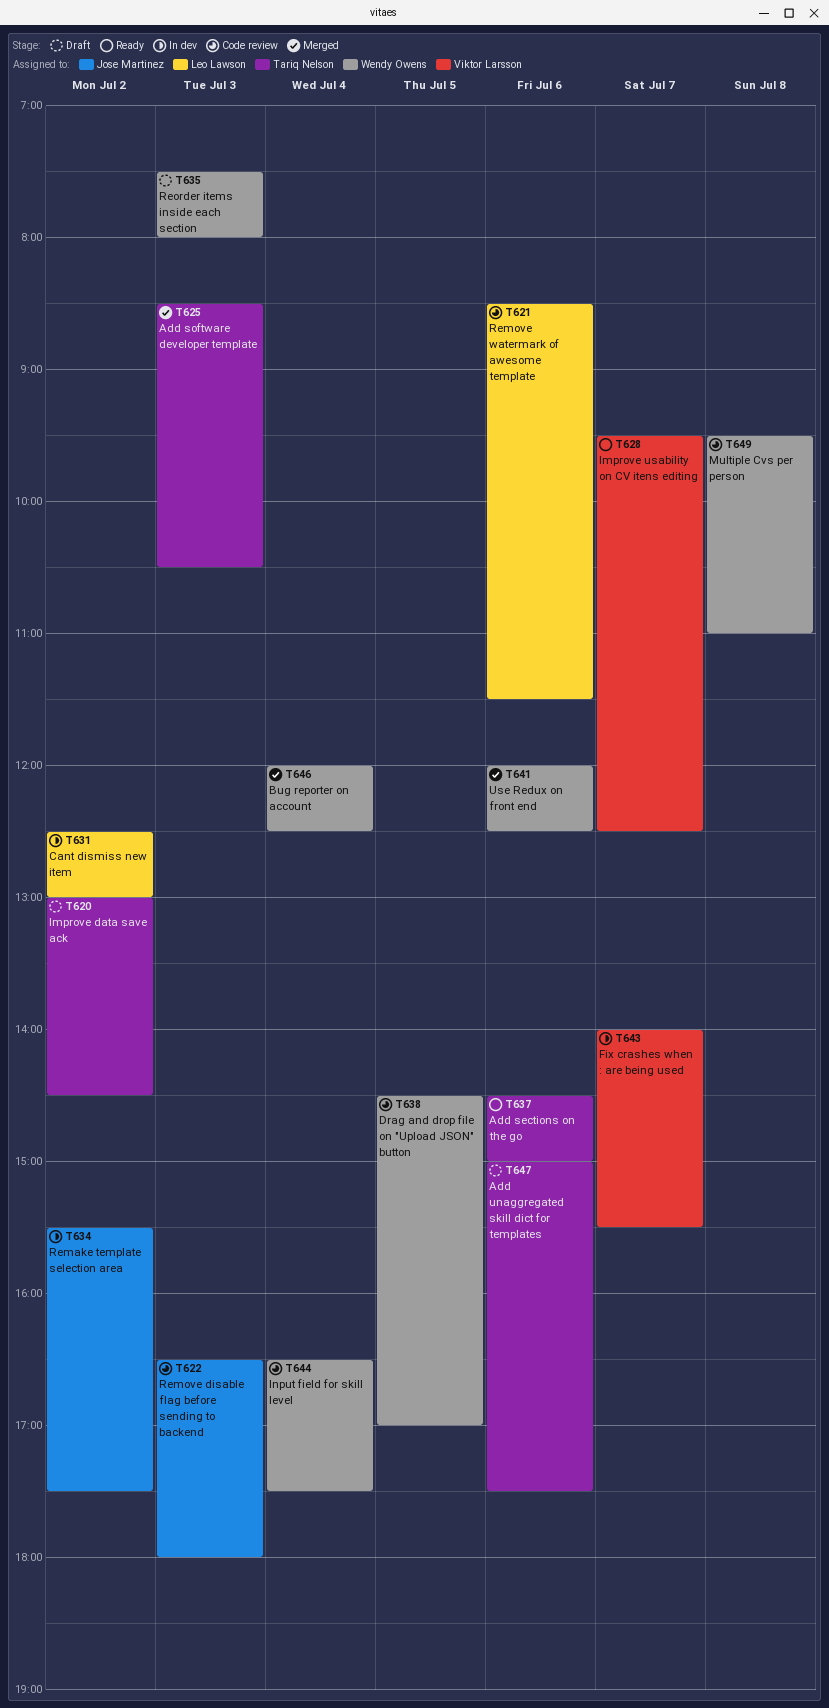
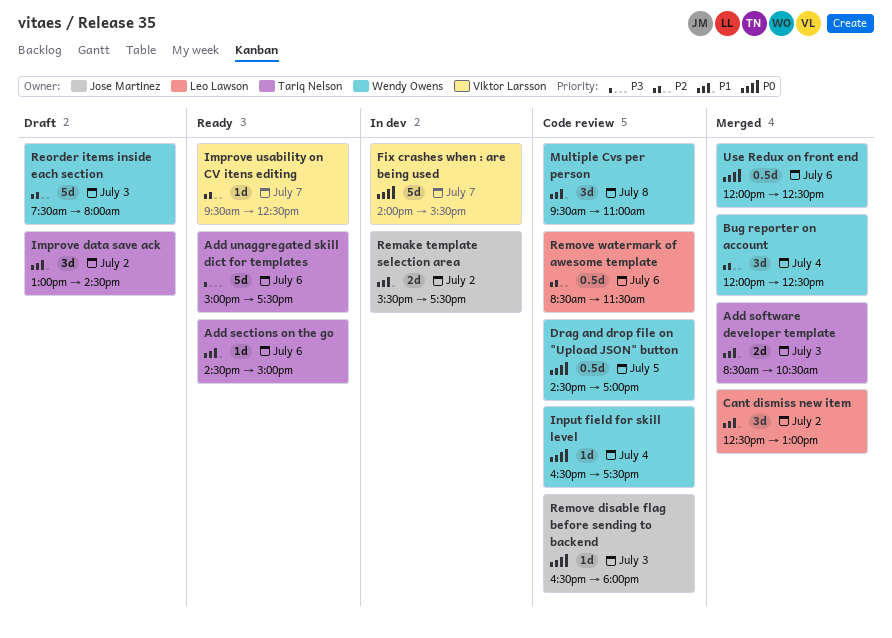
Add unaggregated skill dict for templates, status: Draft -> Ready
Cant dismiss new item, status: In dev -> Merged

